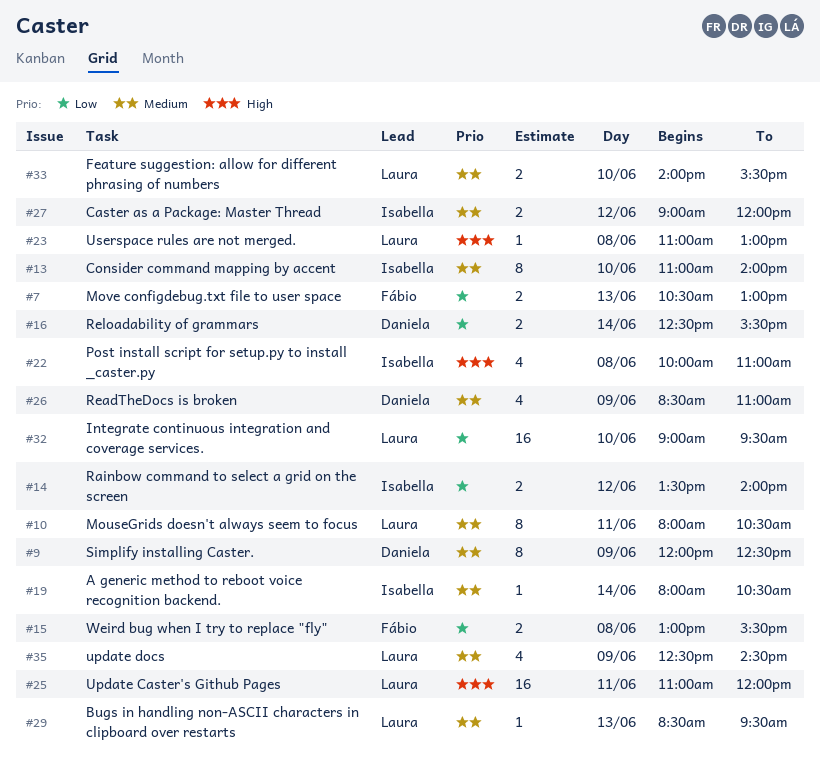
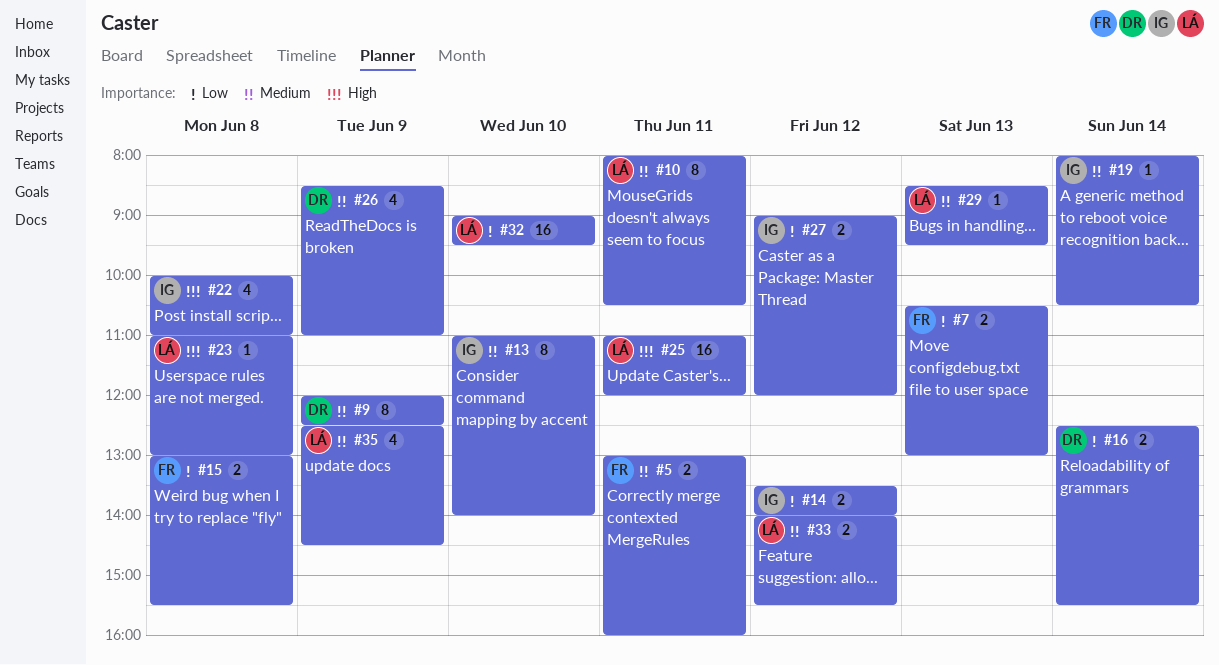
#5: none -> present
#27, priority: Medium -> Low
#33, day: Jun 10 -> Jun 12

